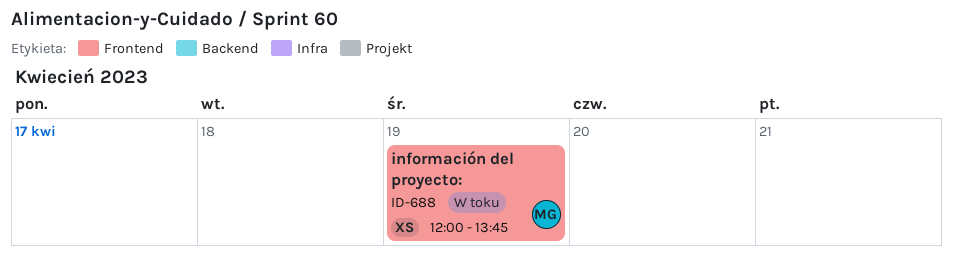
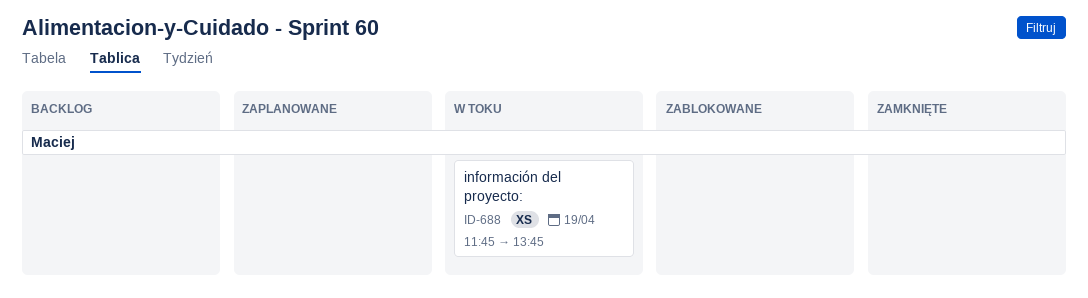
ID-688, begins: 12:00 -> 11:45

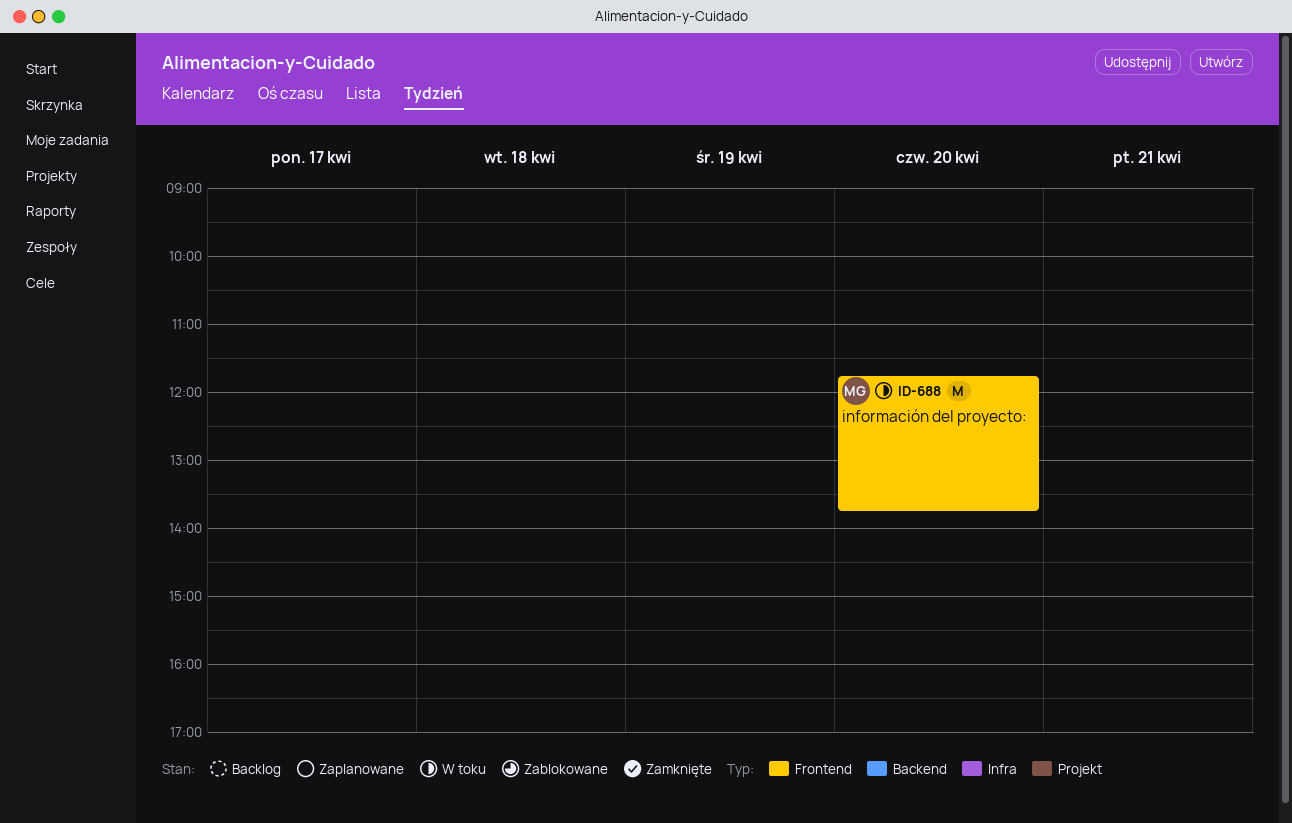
ID-688, estimate: XS -> M
ID-688, day: Apr 19 -> Apr 20

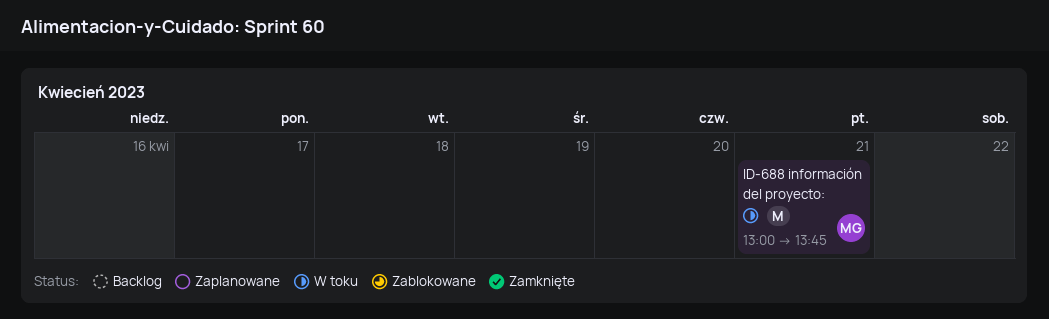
ID-688, day: Apr 20 -> Apr 21
ID-688, begins: 11:45 -> 13:00

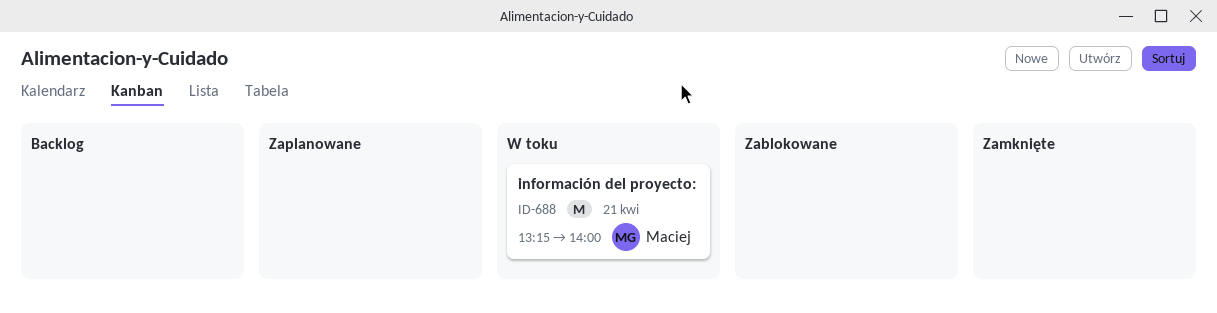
ID-688, begins: 13:00 -> 13:15
ID-688, ends: 13:45 -> 14:00

